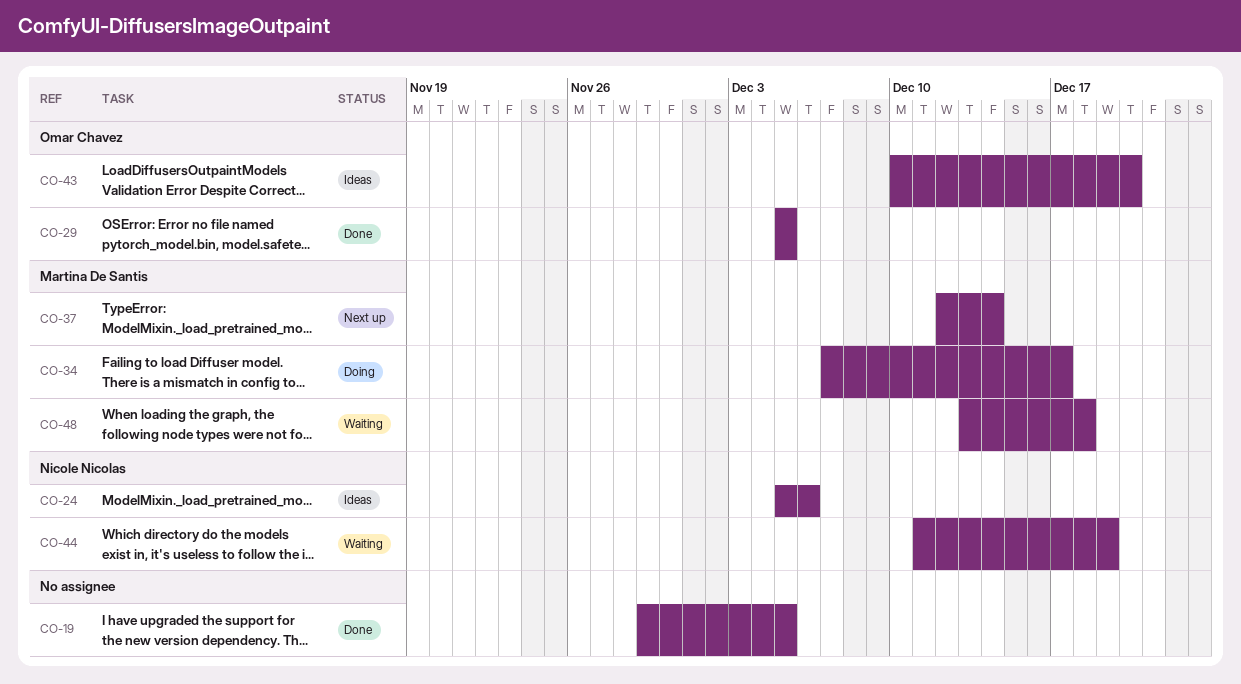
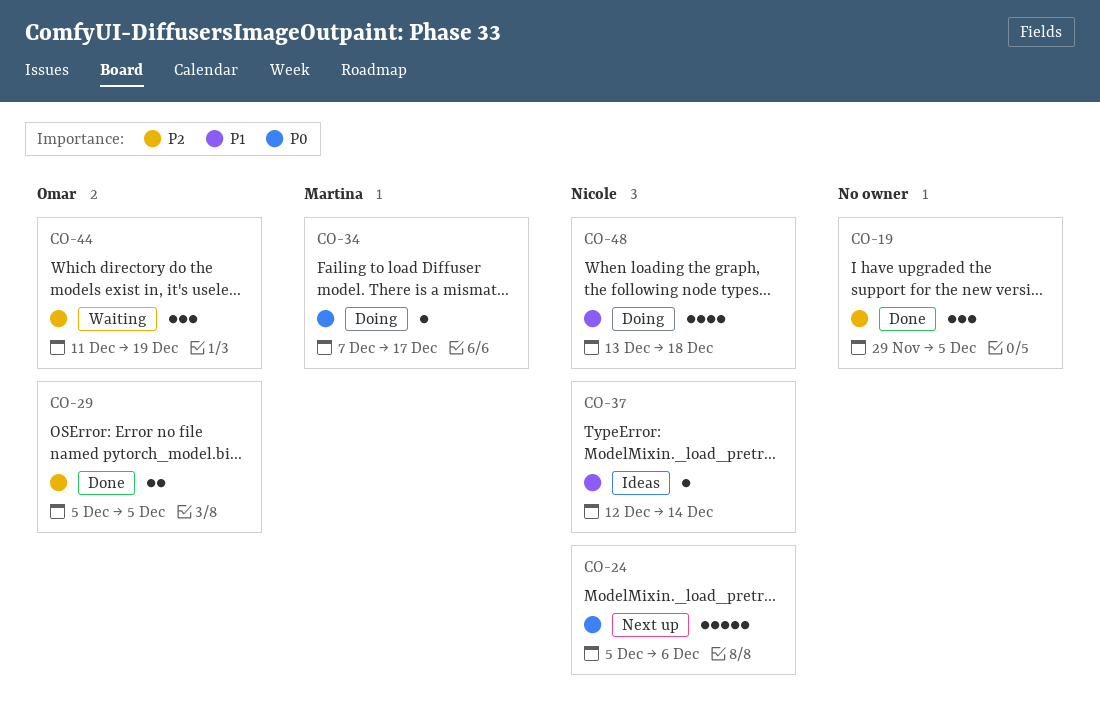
CO-24, status: Ideas -> Next up
CO-37, status: Next up -> Ideas
CO-37, owner: Martina De Santis -> Nicole Nicolas
CO-43: present -> none
CO-44, owner: Nicole Nicolas -> Omar Chavez
CO-48, status: Waiting -> Doing
CO-48, owner: Martina De Santis -> Nicole Nicolas

